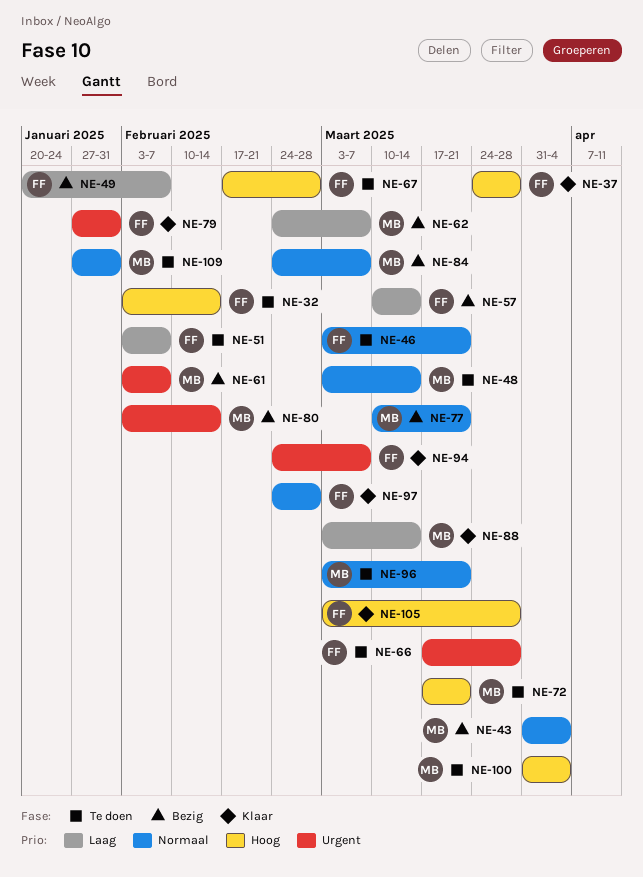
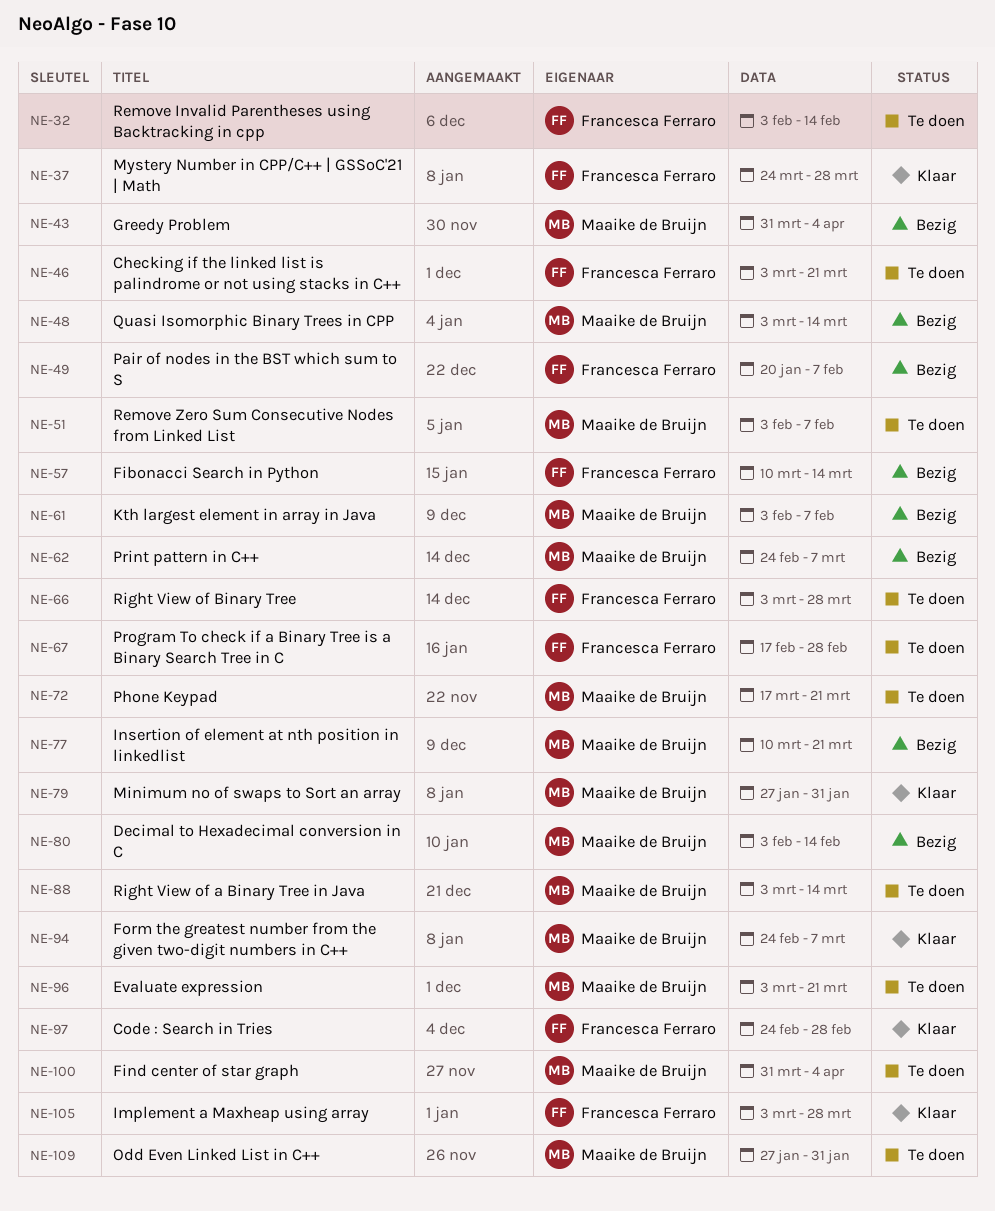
NE-48, status: Te doen -> Bezig
NE-51, owner: Francesca Ferraro -> Maaike de Bruijn
NE-66, start: Mar 17 -> Mar 3
NE-79, owner: Francesca Ferraro -> Maaike de Bruijn
NE-84: present -> none
NE-88, status: Klaar -> Te doen
NE-94, owner: Francesca Ferraro -> Maaike de Bruijn

